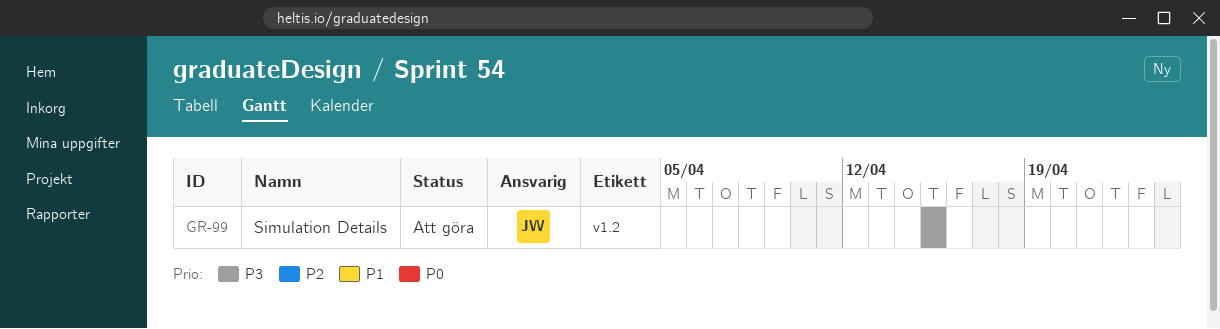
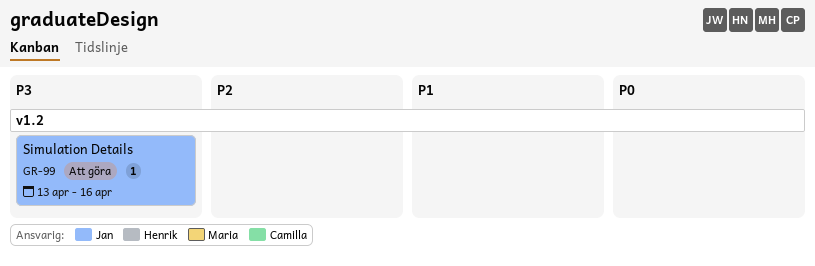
GR-99, start: Apr 15 -> Apr 13
GR-99, due: Apr 15 -> Apr 16

